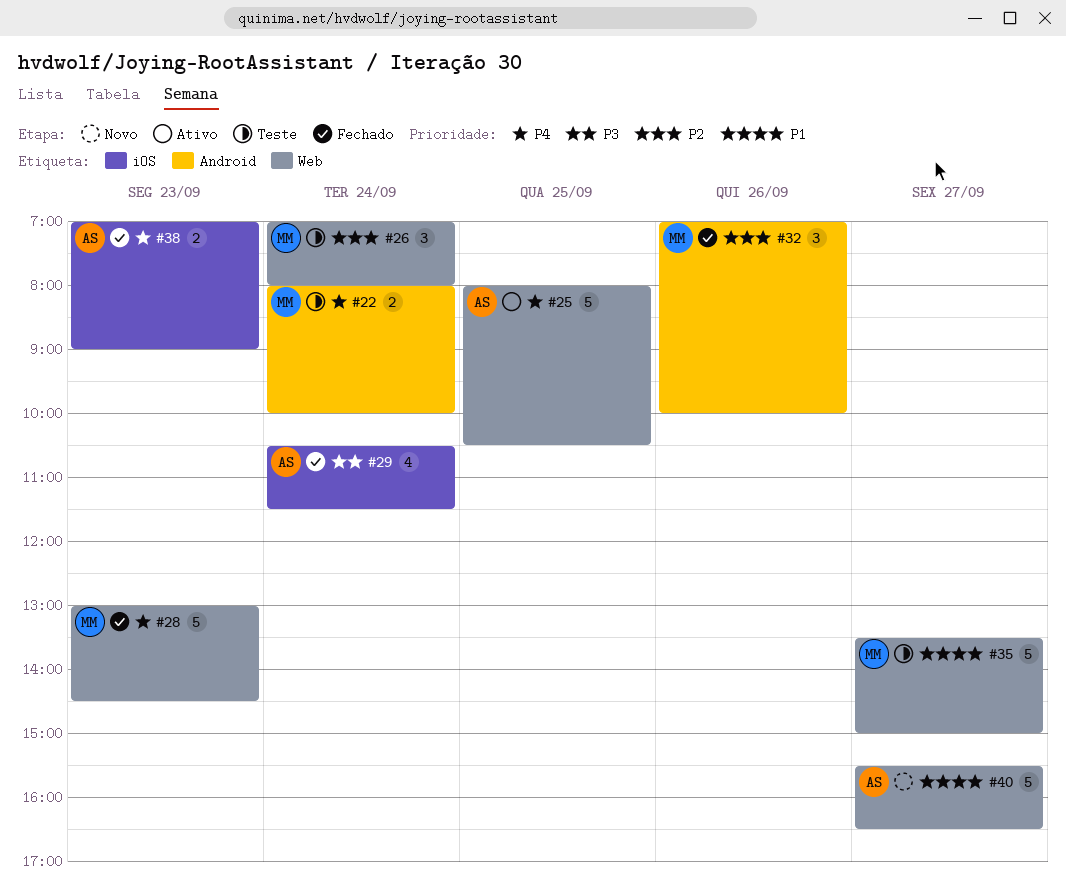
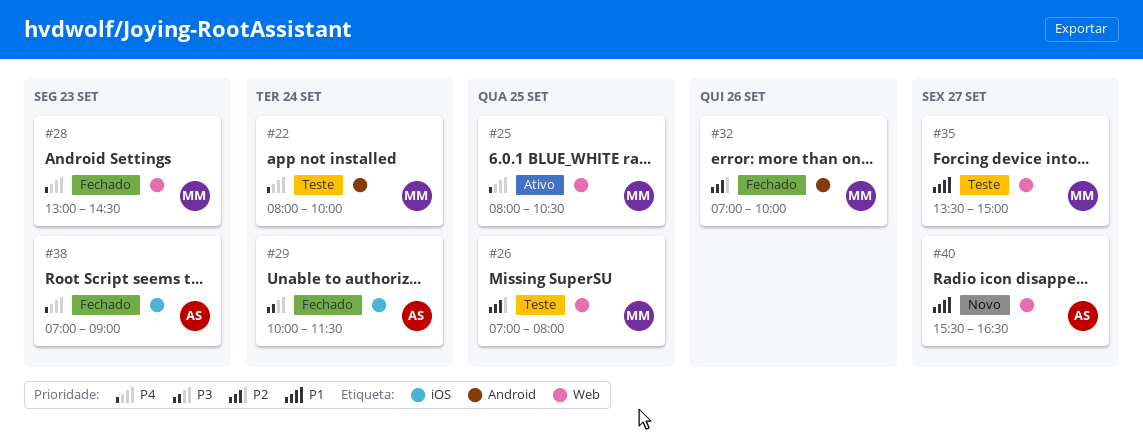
#25, owner: AS -> MM
#26, day: Sep 24 -> Sep 25
#29, begins: 10:30 -> 10:00

